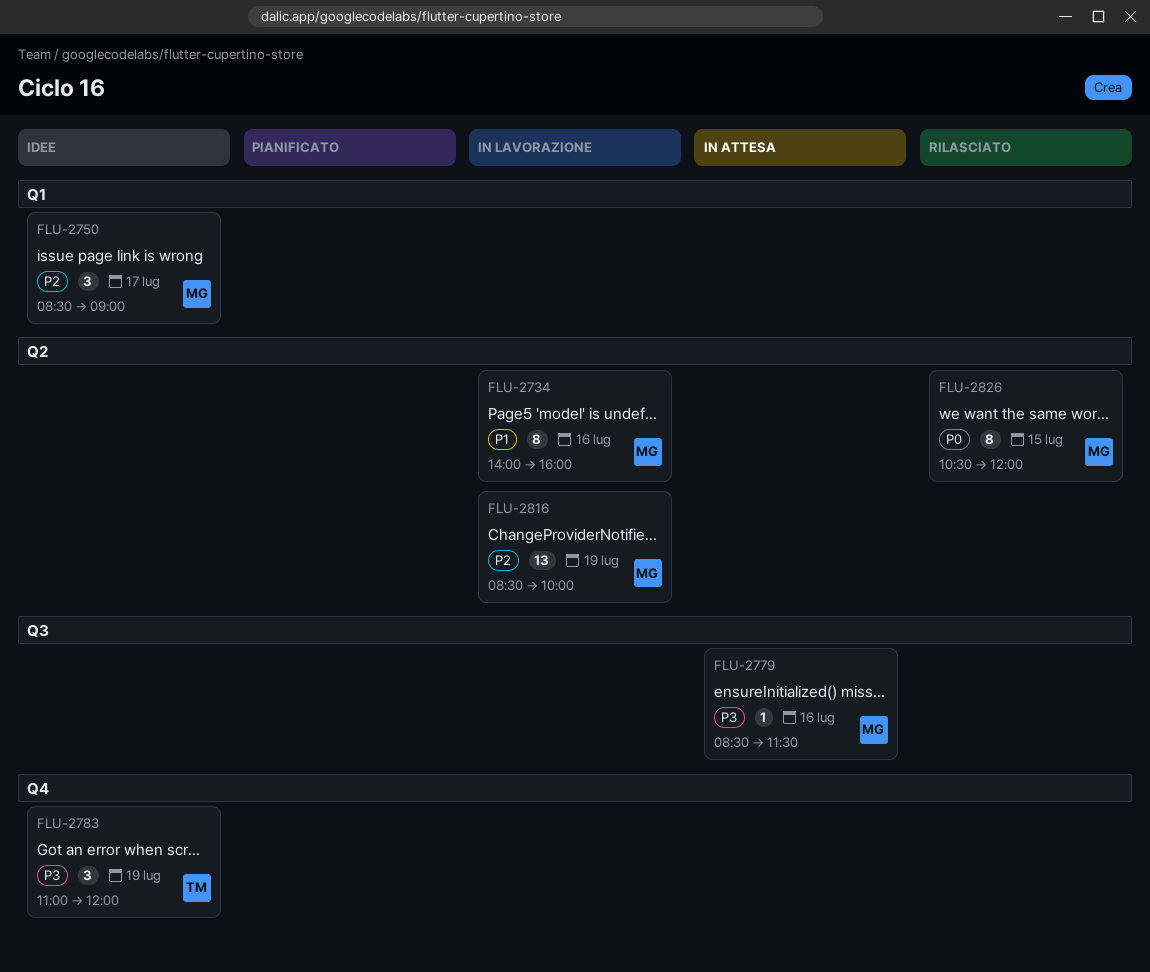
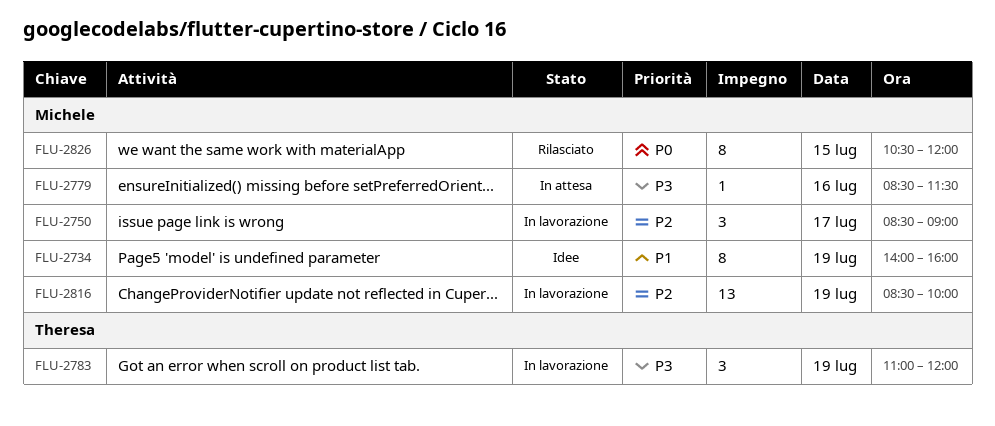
FLU-2734, status: In lavorazione -> Idee
FLU-2734, day: Jul 16 -> Jul 19
FLU-2750, status: Idee -> In lavorazione
FLU-2783, status: Idee -> In lavorazione

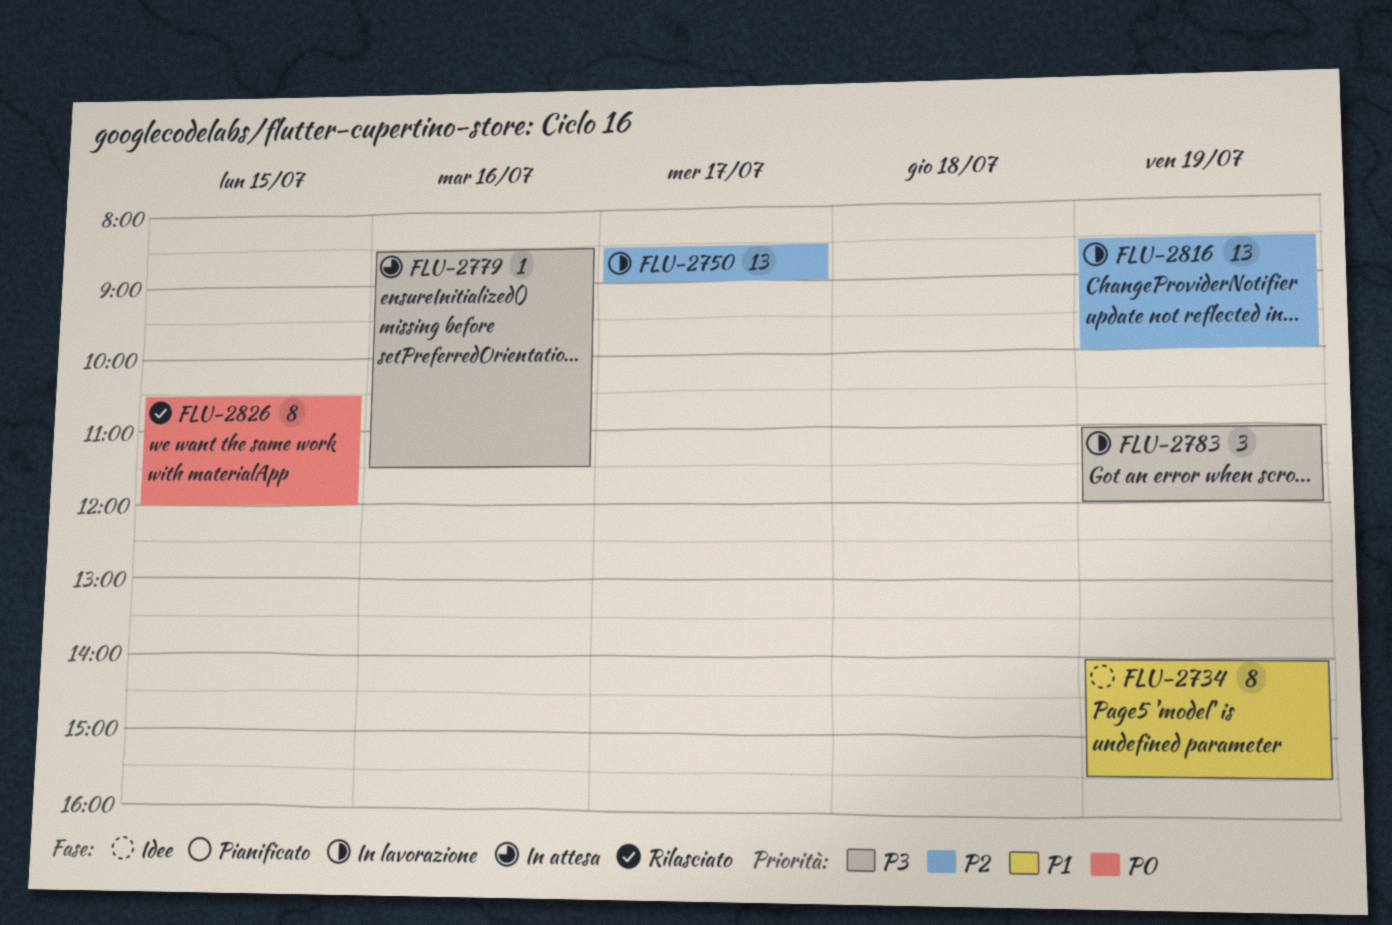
FLU-2734, ends: 16:00 -> 15:30
FLU-2750, estimate: 3 -> 13

